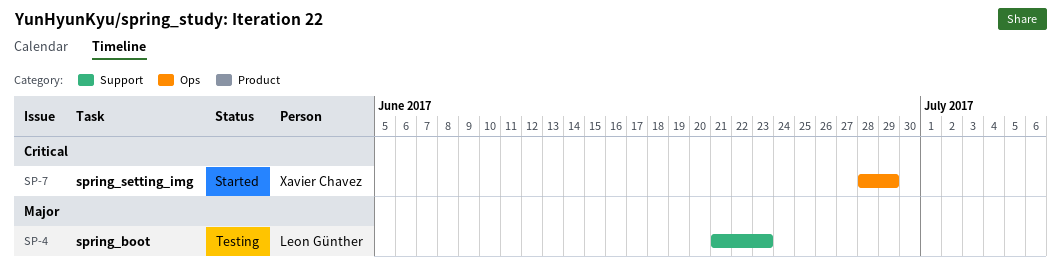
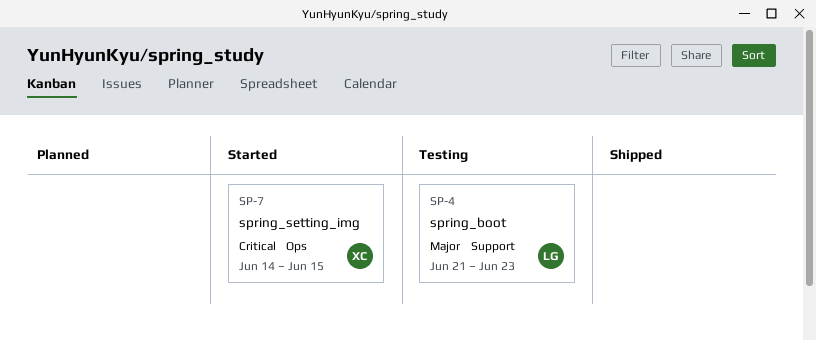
SP-7, start: Jun 28 -> Jun 14
SP-7, due: Jun 29 -> Jun 15

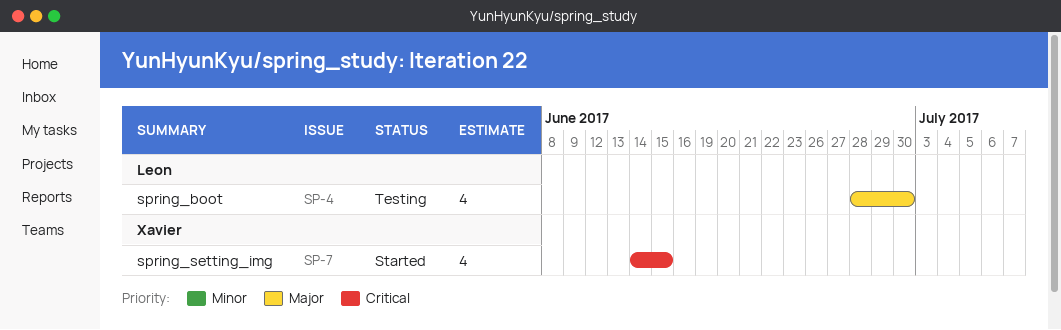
SP-4, start: Jun 21 -> Jun 28
SP-4, due: Jun 23 -> Jun 30

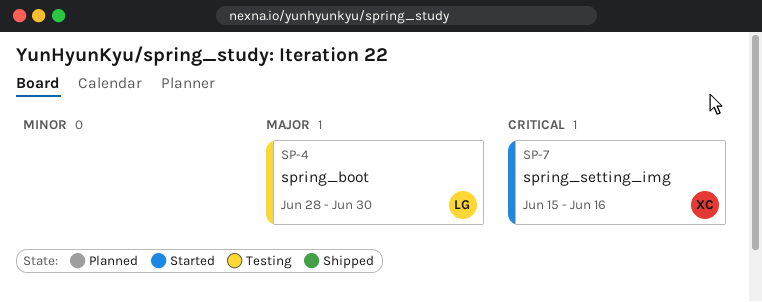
SP-7, start: Jun 14 -> Jun 15
SP-7, due: Jun 15 -> Jun 16

